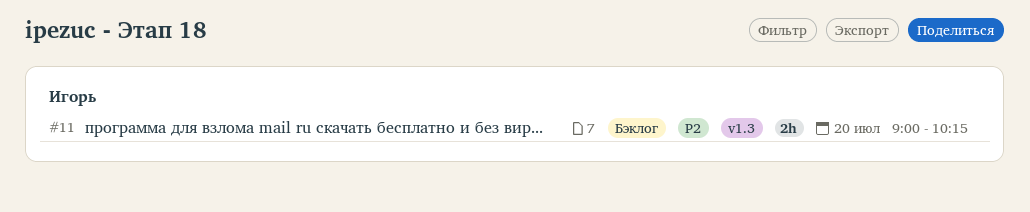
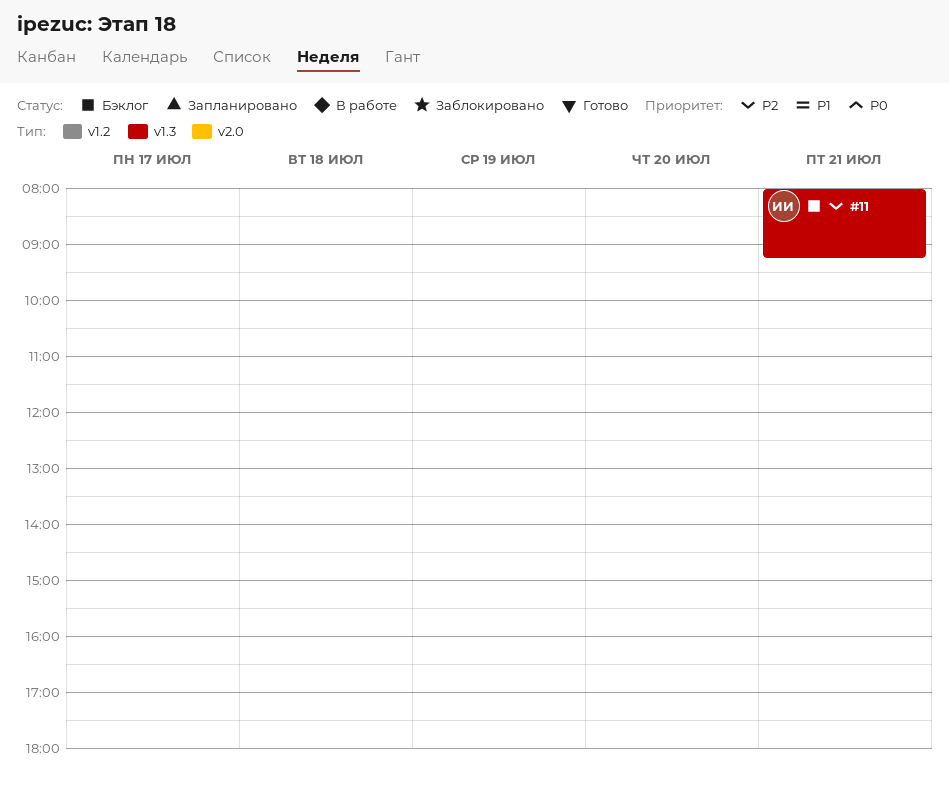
#11, day: Jul 20 -> Jul 21
#11, begins: 09:00 -> 08:00
#11, ends: 10:15 -> 09:15

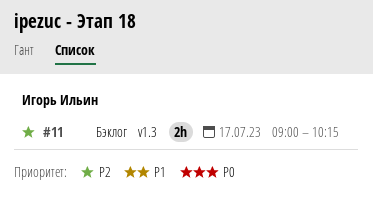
#11, day: Jul 21 -> Jul 17
#11, begins: 08:00 -> 09:00
#11, ends: 09:15 -> 10:15

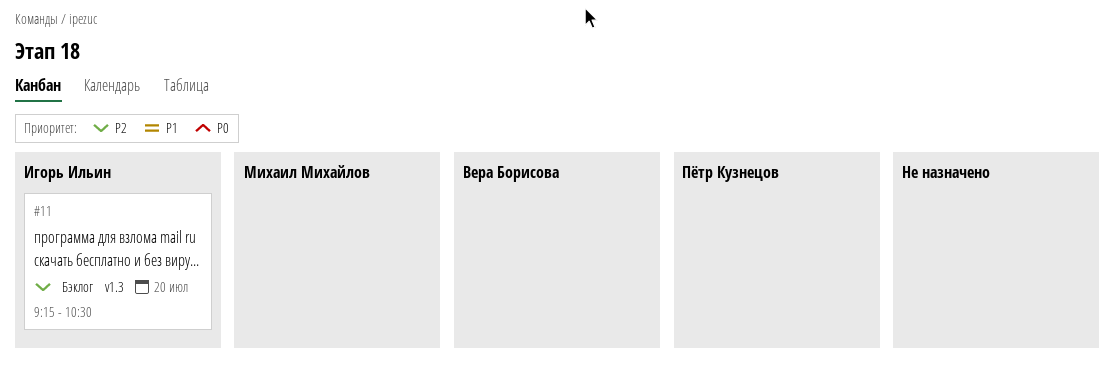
#11, day: Jul 17 -> Jul 20
#11, begins: 09:00 -> 09:15
#11, ends: 10:15 -> 10:30

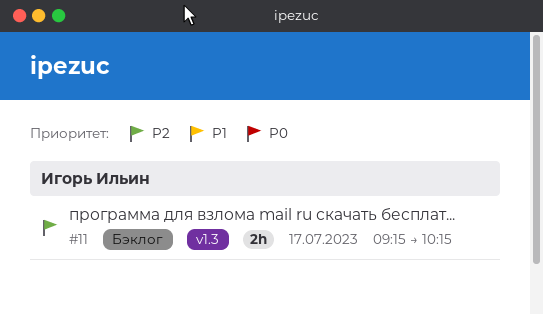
#11, day: Jul 20 -> Jul 17
#11, ends: 10:30 -> 10:15

